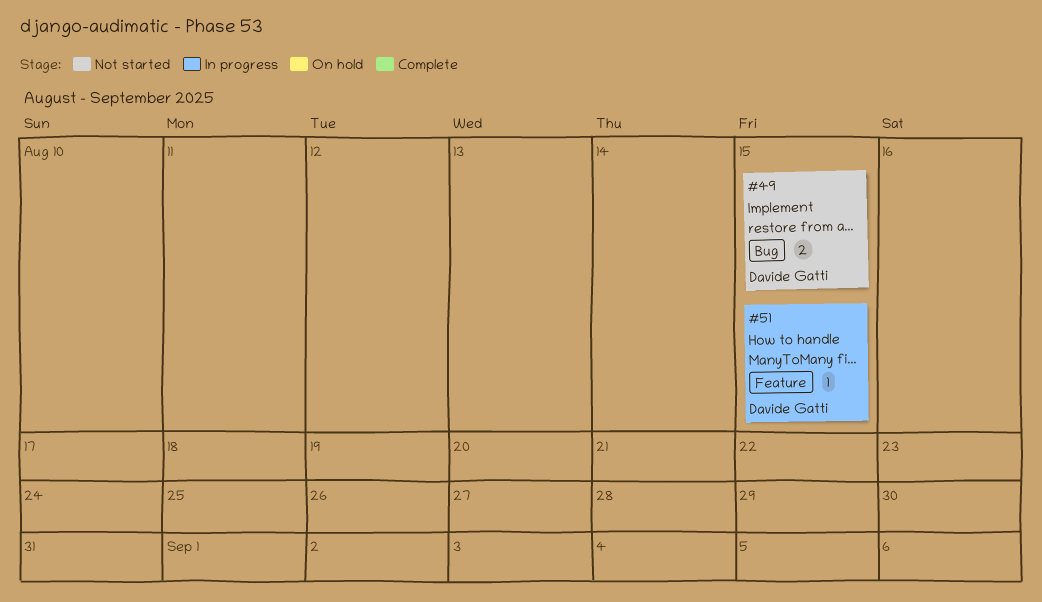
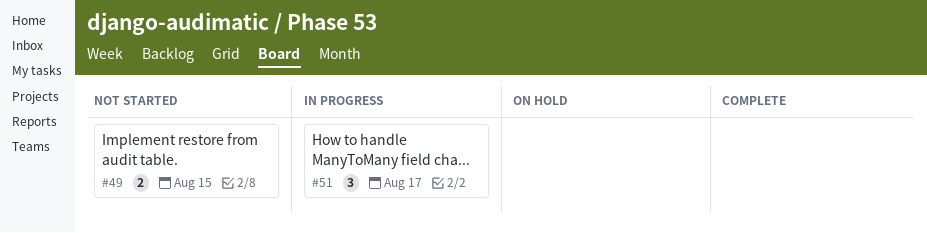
#51, estimate: 1 -> 3
#51, due: Aug 15 -> Aug 17

